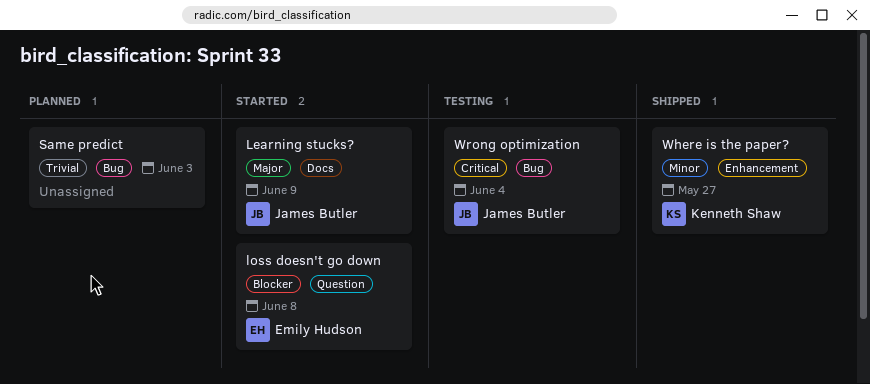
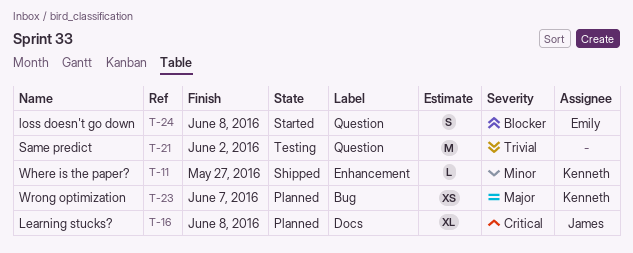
Learning stucks?, status: Started -> Planned
Learning stucks?, priority: Major -> Critical
Learning stucks?, due: Jun 9 -> Jun 8
Same predict, status: Planned -> Testing
Same predict, label: Bug -> Question
Same predict, due: Jun 3 -> Jun 2
Wrong optimization, status: Testing -> Planned
Wrong optimization, owner: James Butler -> Kenneth Shaw
Wrong optimization, priority: Critical -> Major
Wrong optimization, due: Jun 4 -> Jun 7

